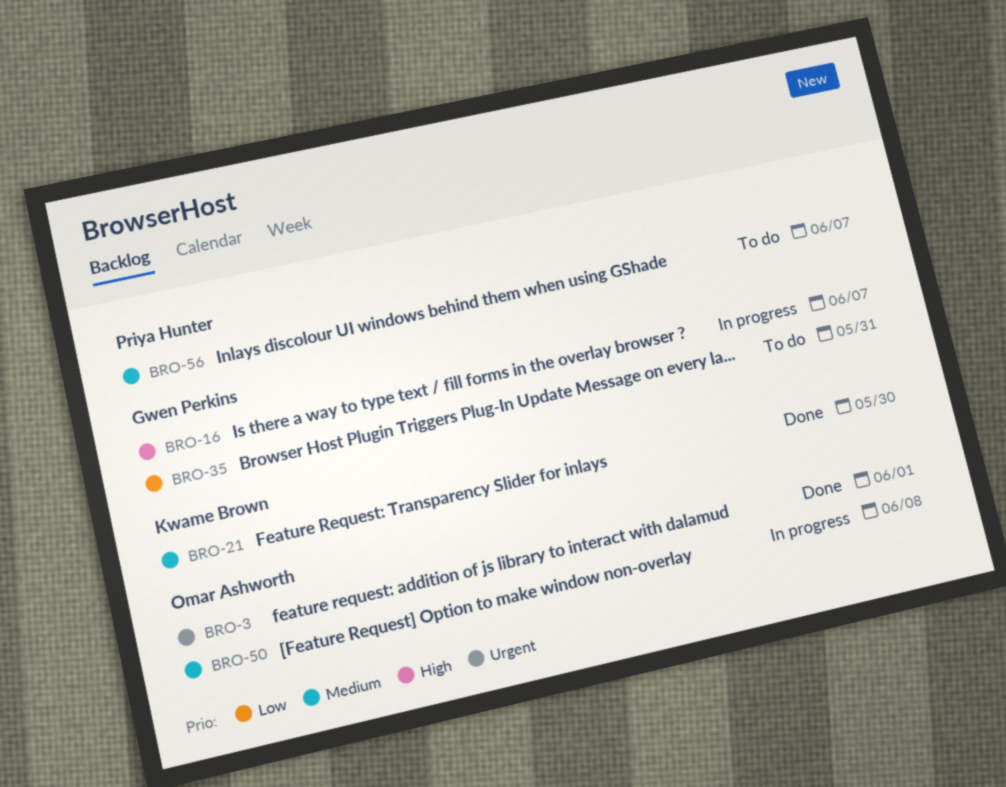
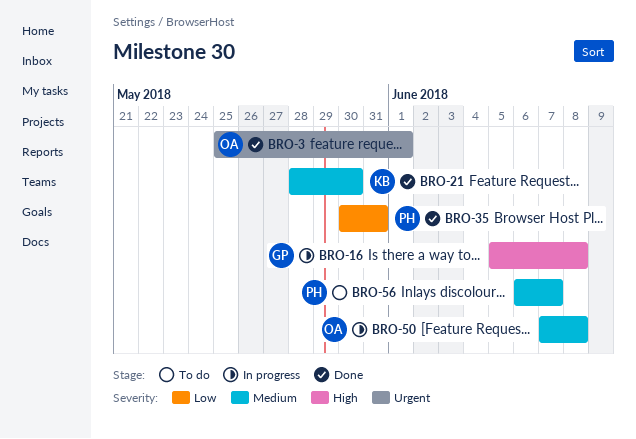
BRO-16, due: Jun 7 -> Jun 8
BRO-35, status: To do -> Done
BRO-35, owner: Gwen Perkins -> Priya Hunter

